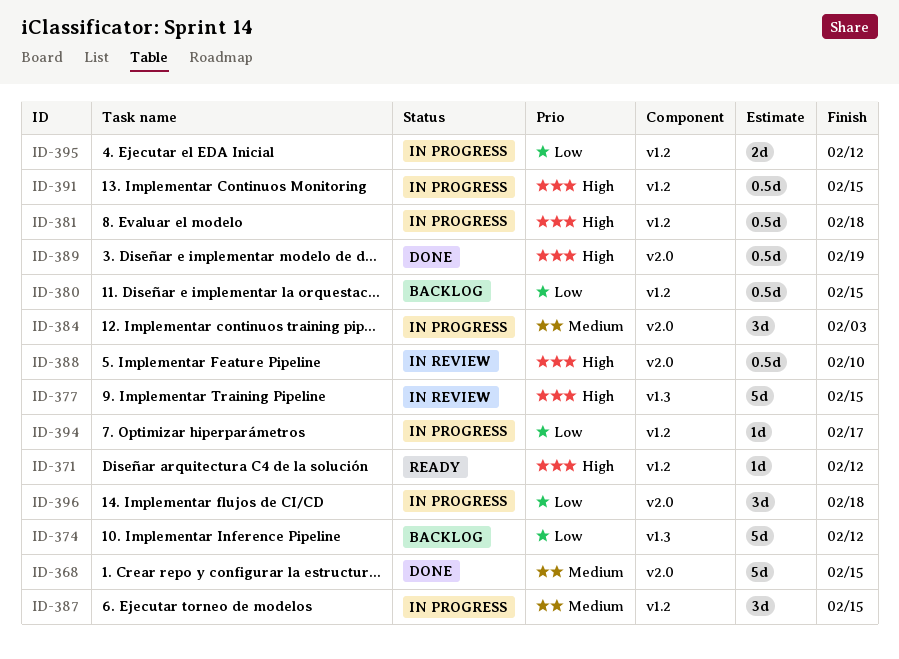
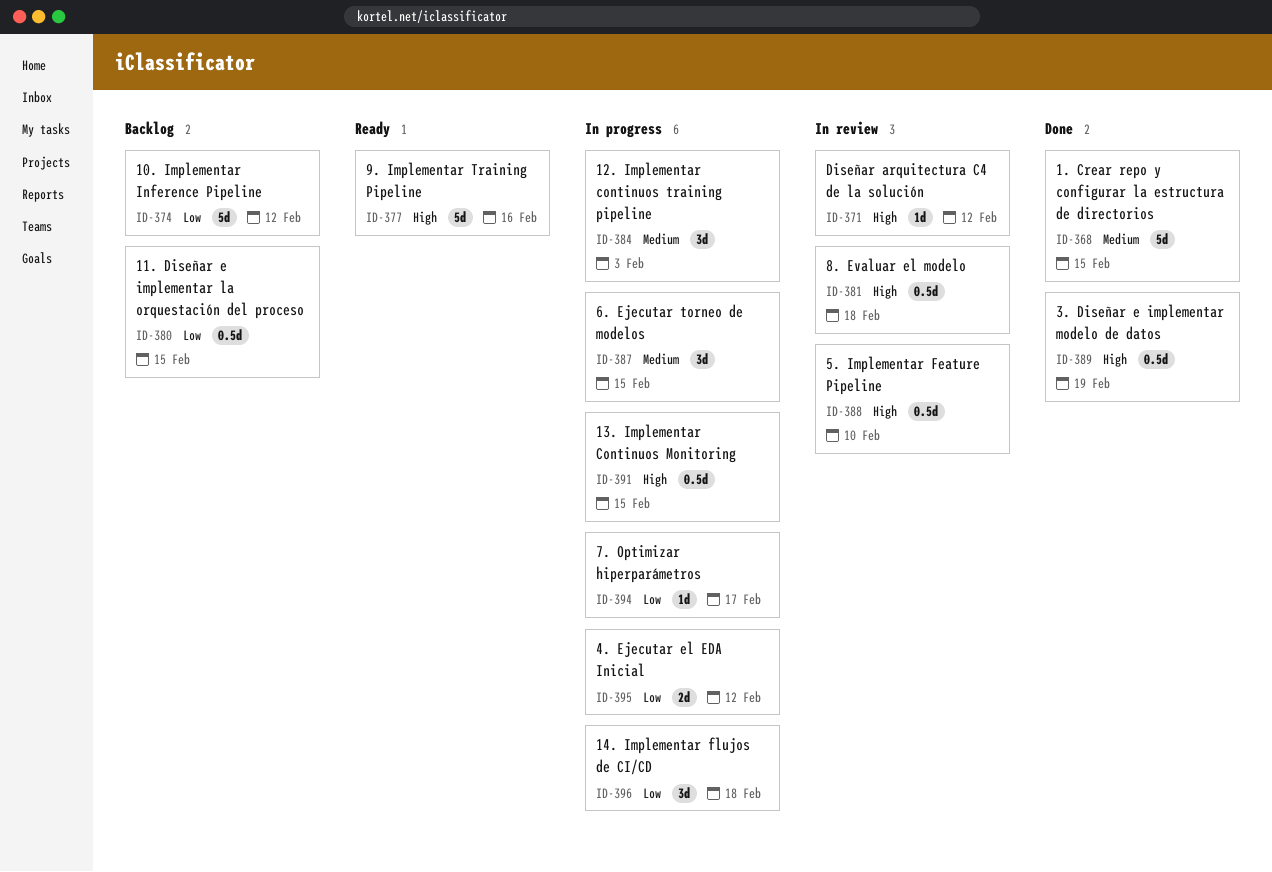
ID-371, status: Ready -> In review
ID-377, status: In review -> Ready
ID-377, due: Feb 15 -> Feb 16
ID-381, status: In progress -> In review

